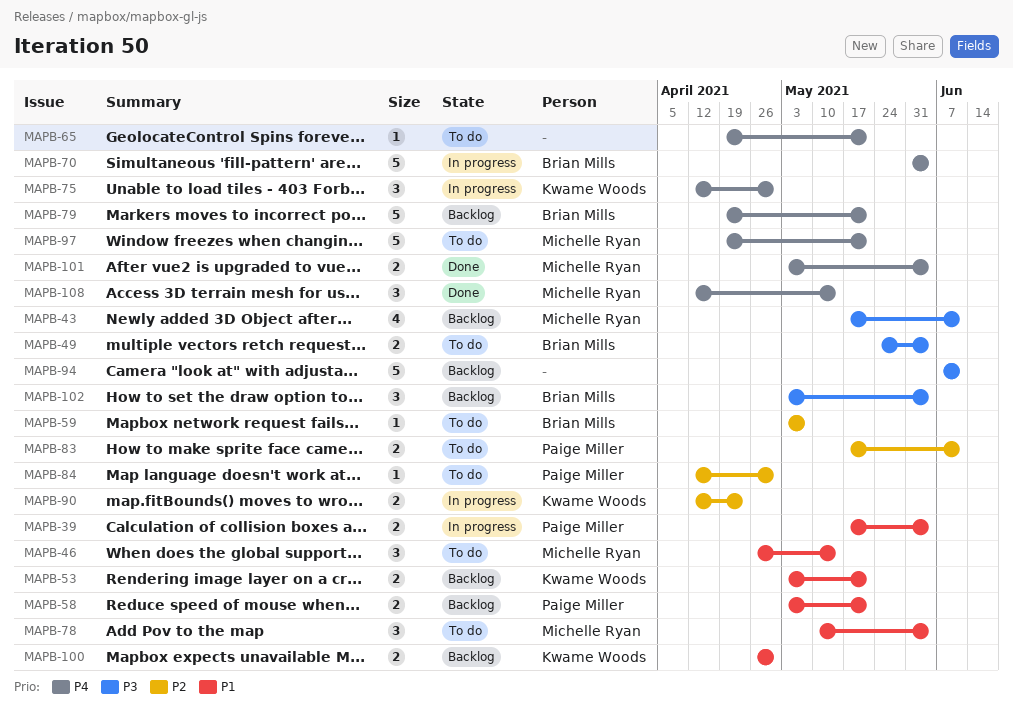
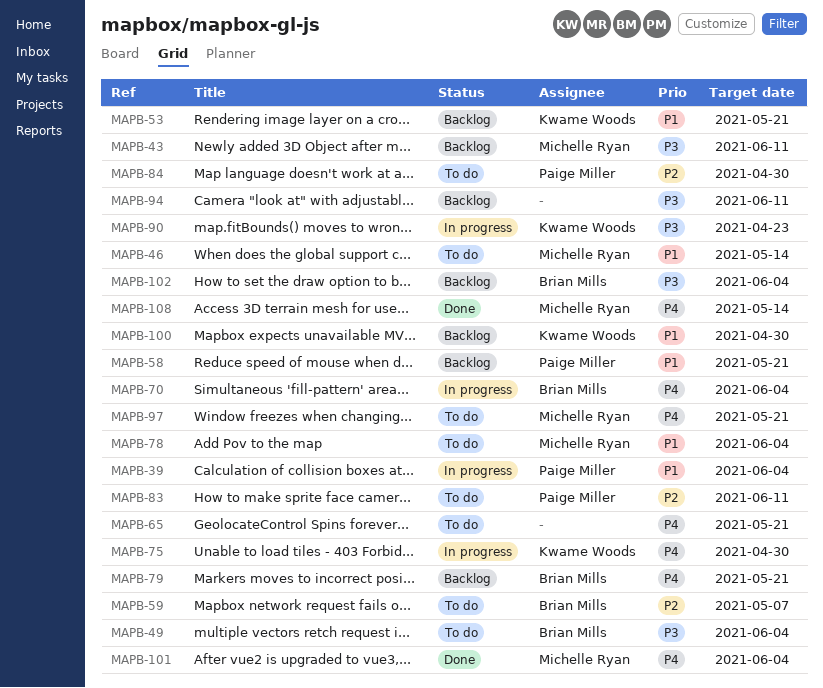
MAPB-90, priority: P2 -> P3

